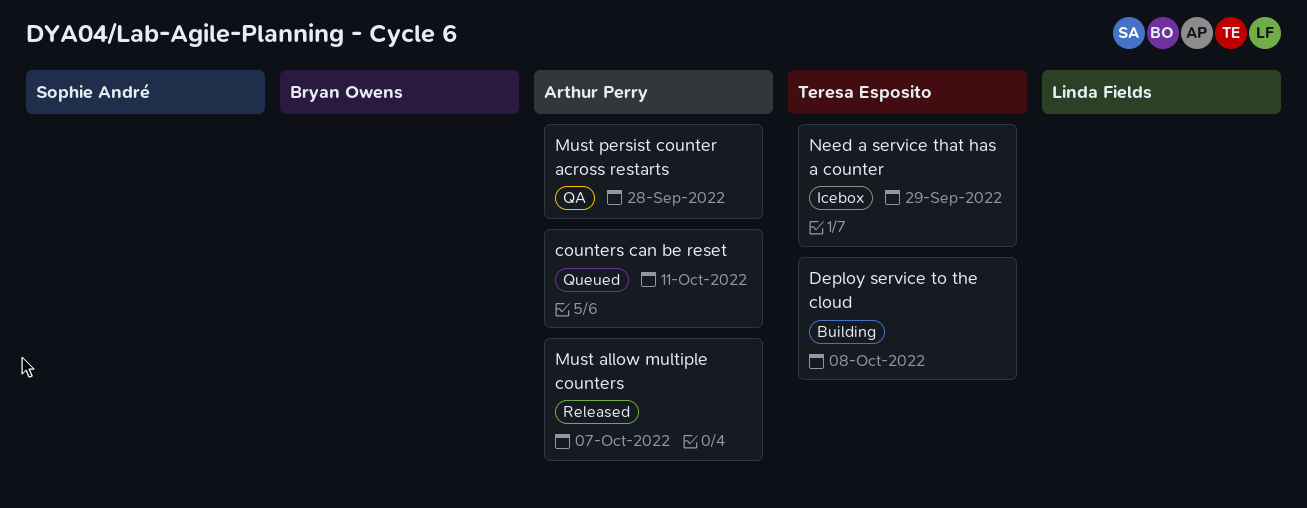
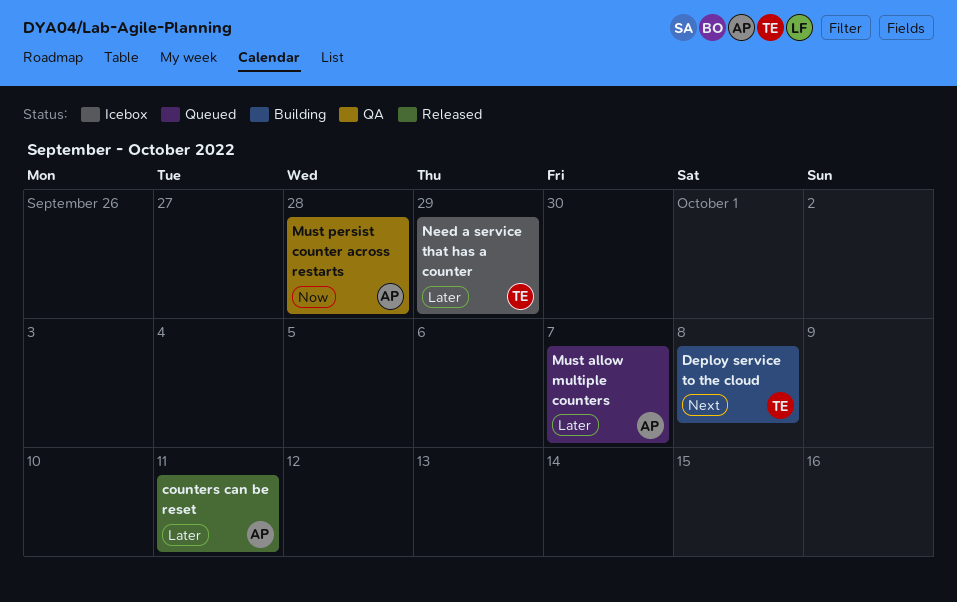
counters can be reset, status: Queued -> Released
Must allow multiple counters, status: Released -> Queued

